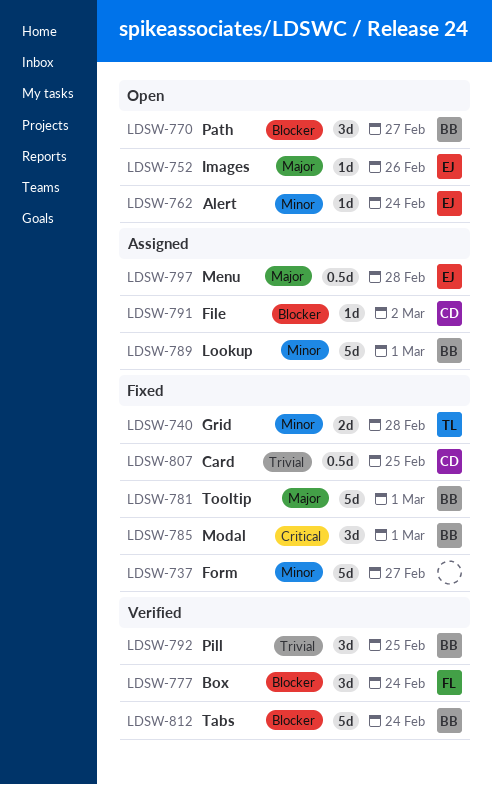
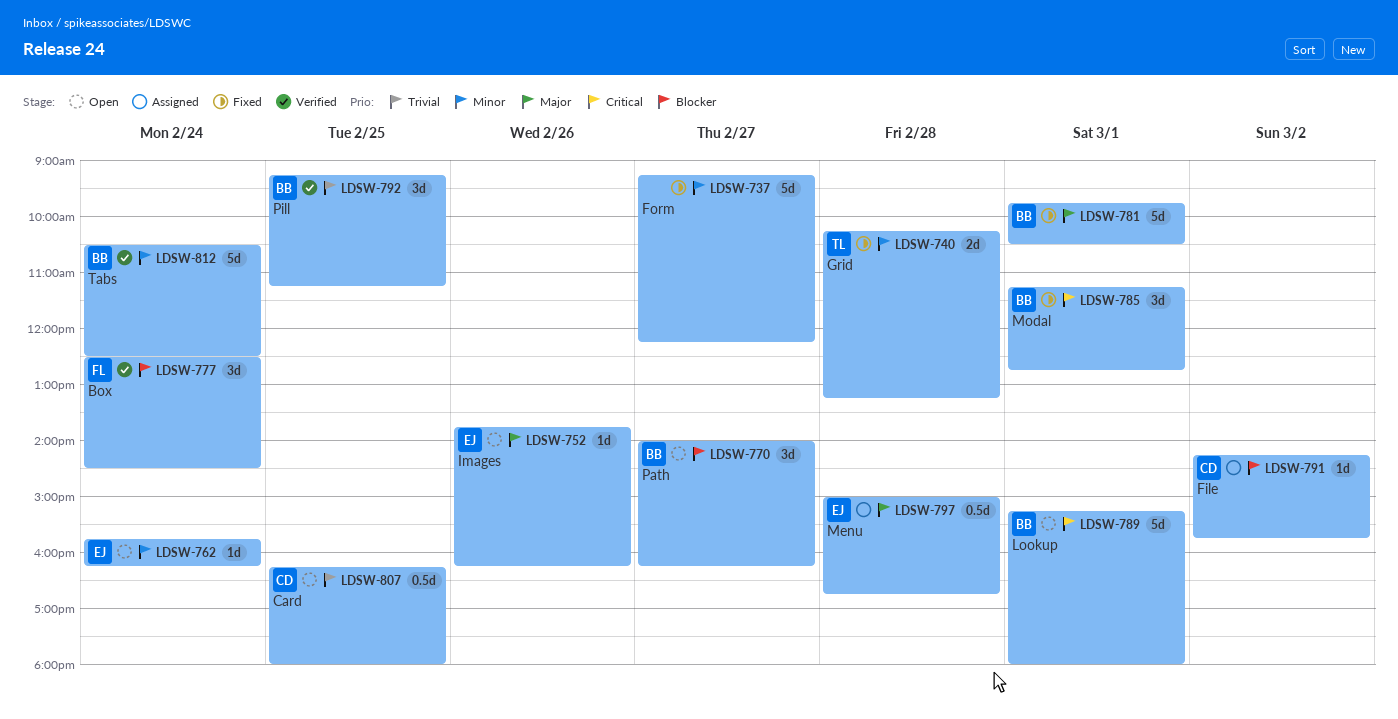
LDSW-789, status: Assigned -> Open
LDSW-789, priority: Minor -> Critical
LDSW-807, status: Fixed -> Open
LDSW-812, priority: Blocker -> Minor

